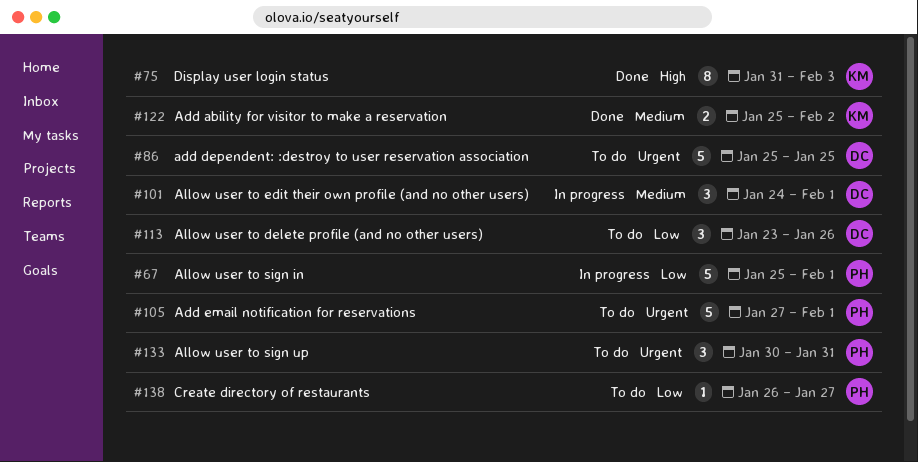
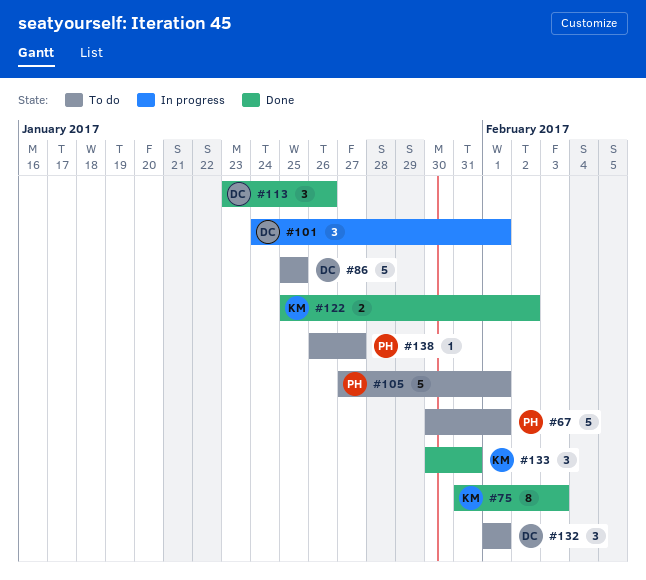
#67, status: In progress -> To do
#67, start: Jan 25 -> Jan 30
#113, status: To do -> Done
#132: none -> present
#133, status: To do -> Done
#133, owner: PH -> KM

